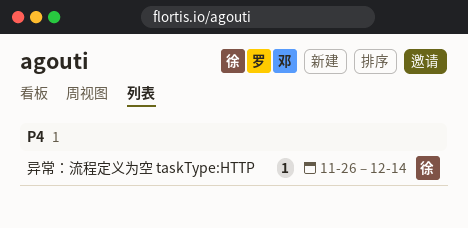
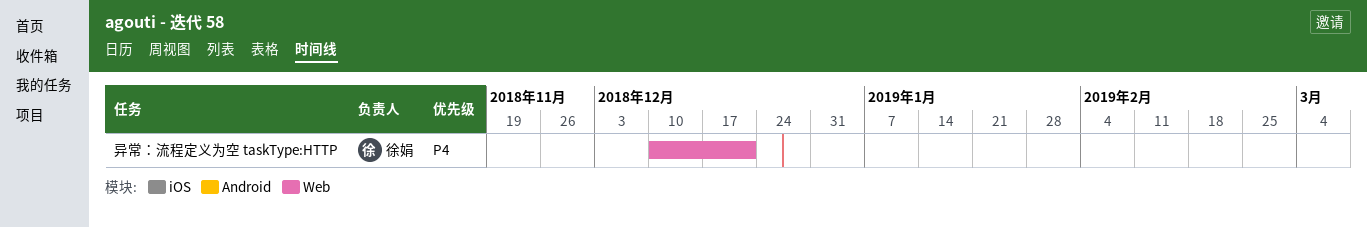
异常：流程定义为空 taskType:HTTP, start: Nov 26 -> Dec 10
异常：流程定义为空 taskType:HTTP, due: Dec 14 -> Dec 21

